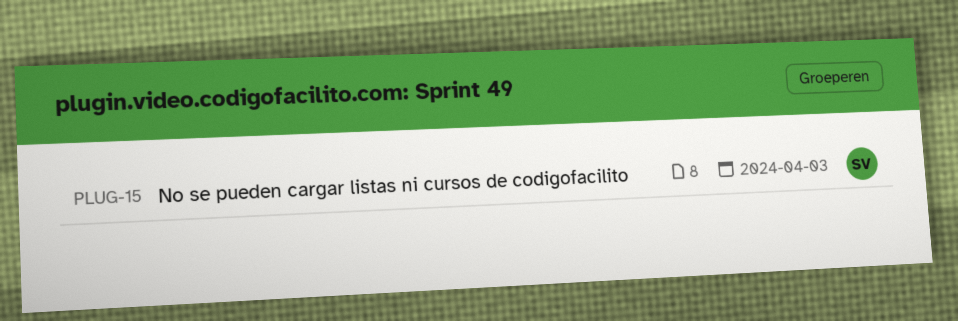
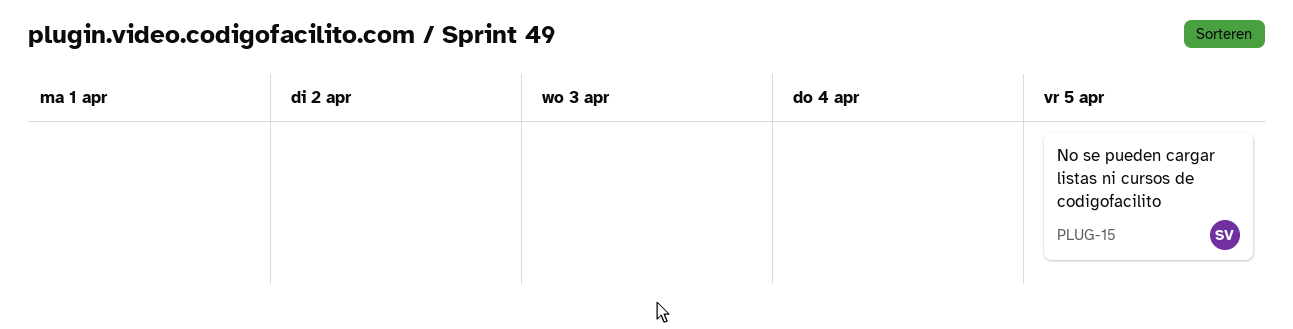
PLUG-15, due: Apr 3 -> Apr 5

